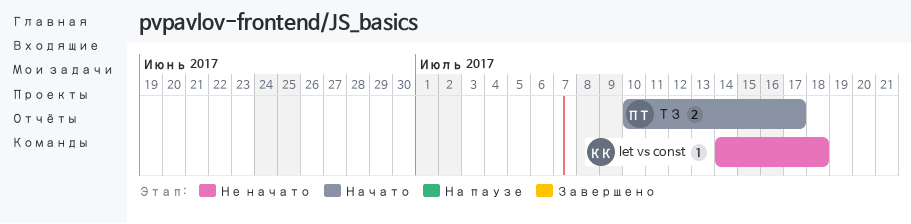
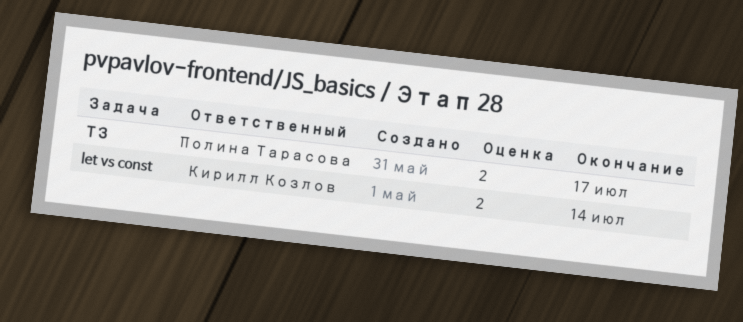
let vs const, estimate: 1 -> 2
let vs const, due: Jul 18 -> Jul 14

